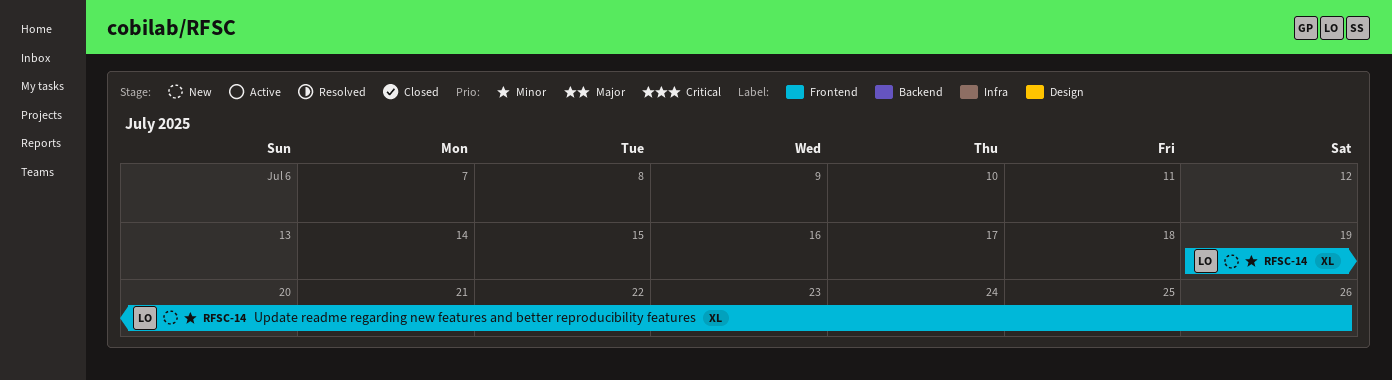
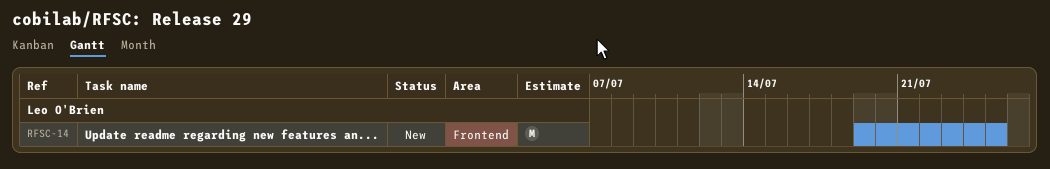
RFSC-14, estimate: XL -> M
RFSC-14, due: Jul 26 -> Jul 25

